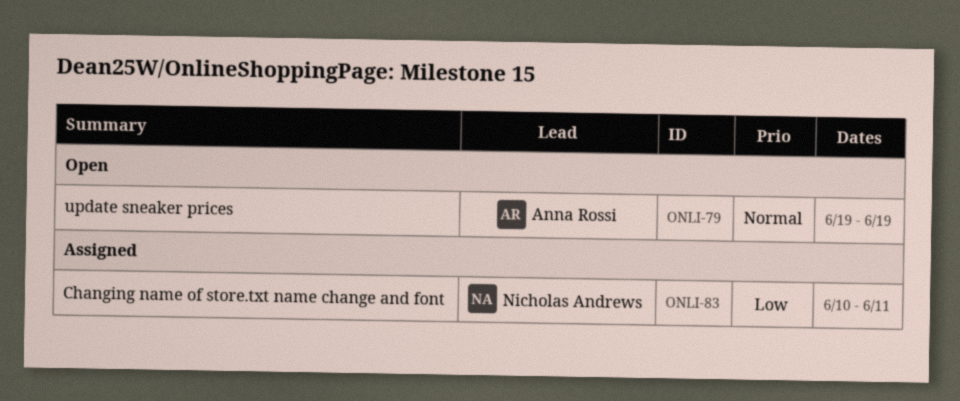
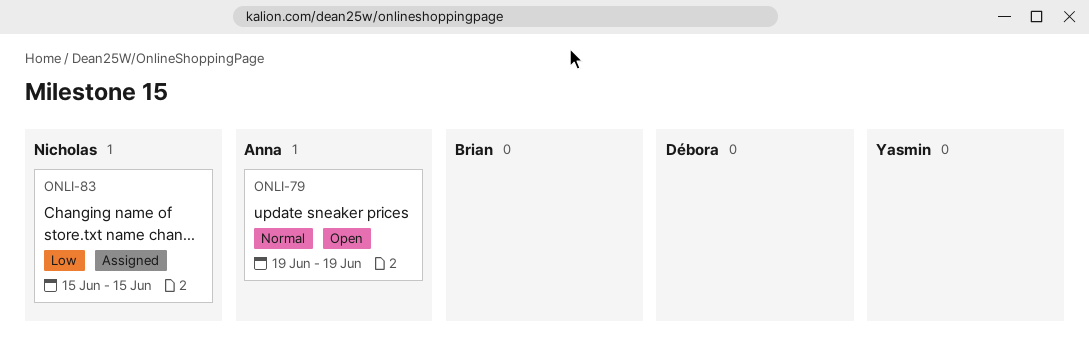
ONLI-83, start: Jun 10 -> Jun 15
ONLI-83, due: Jun 11 -> Jun 15

